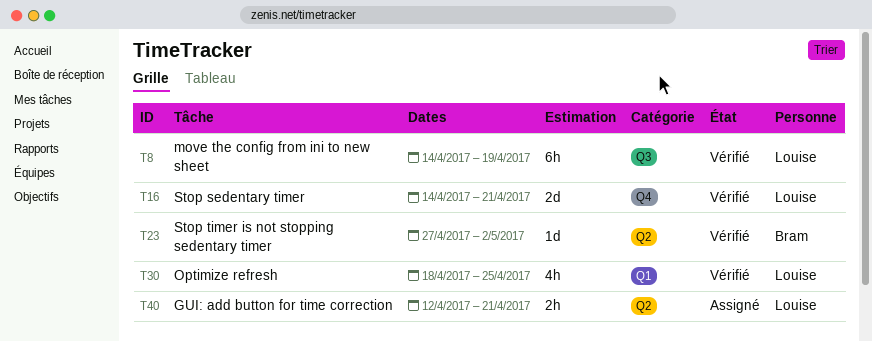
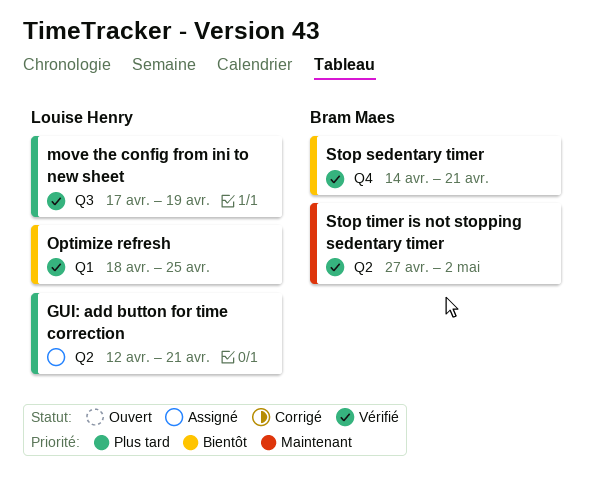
move the config from ini to new sheet, start: Apr 14 -> Apr 17
Stop sedentary timer, owner: Louise Henry -> Bram Maes

